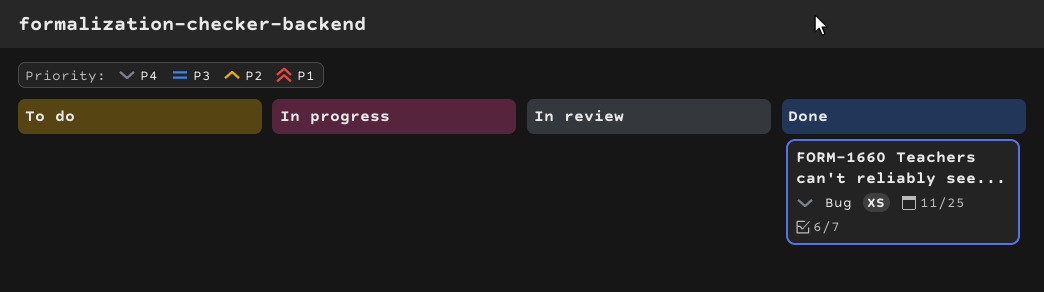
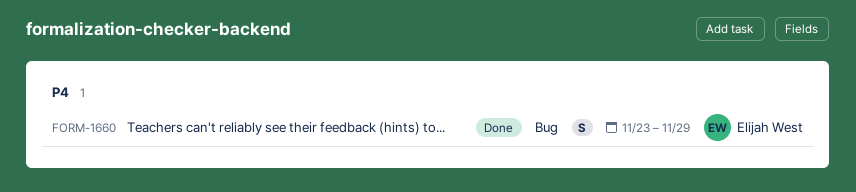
FORM-1660, estimate: XS -> S
FORM-1660, due: Nov 25 -> Nov 29

